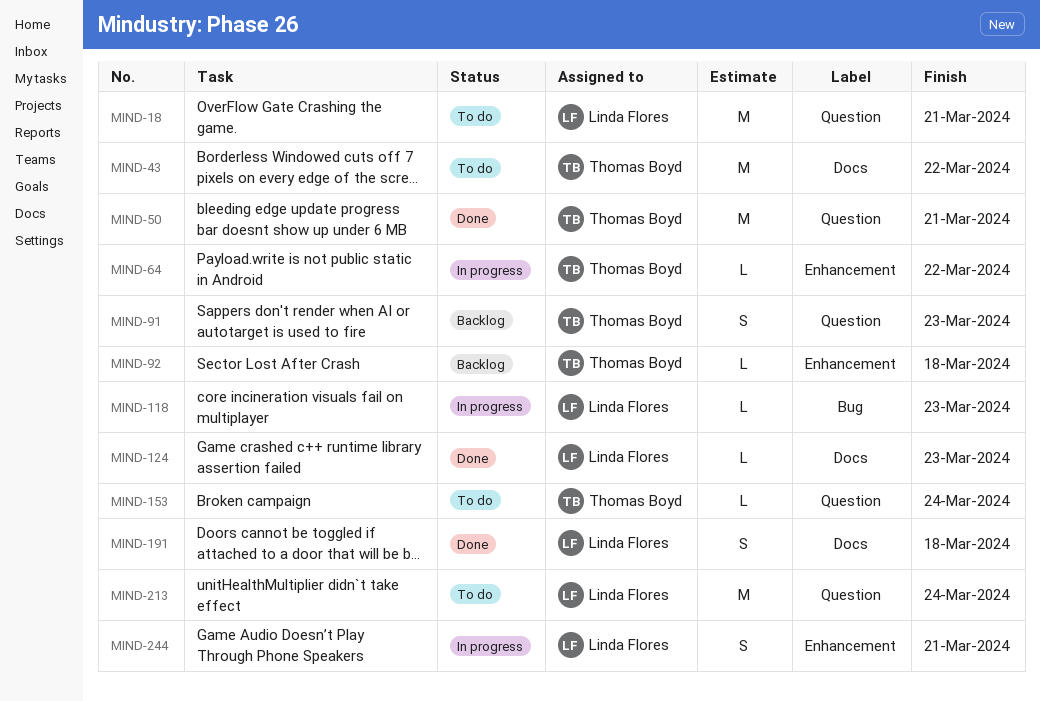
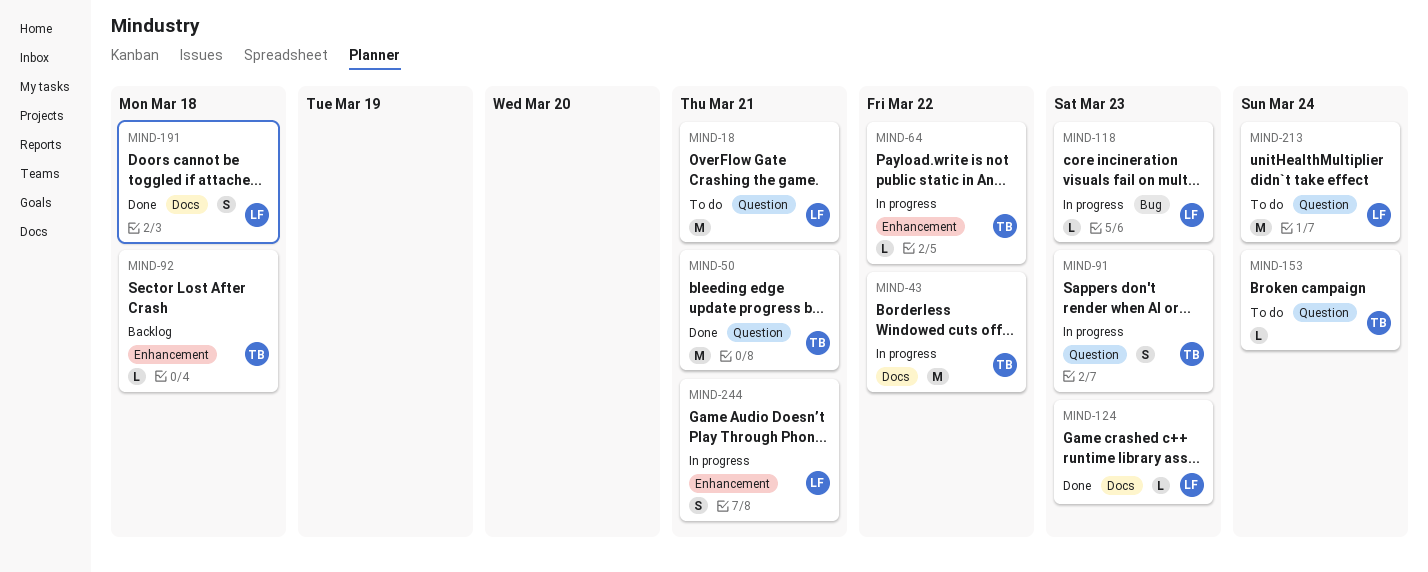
MIND-43, status: To do -> In progress
MIND-91, status: Backlog -> In progress

